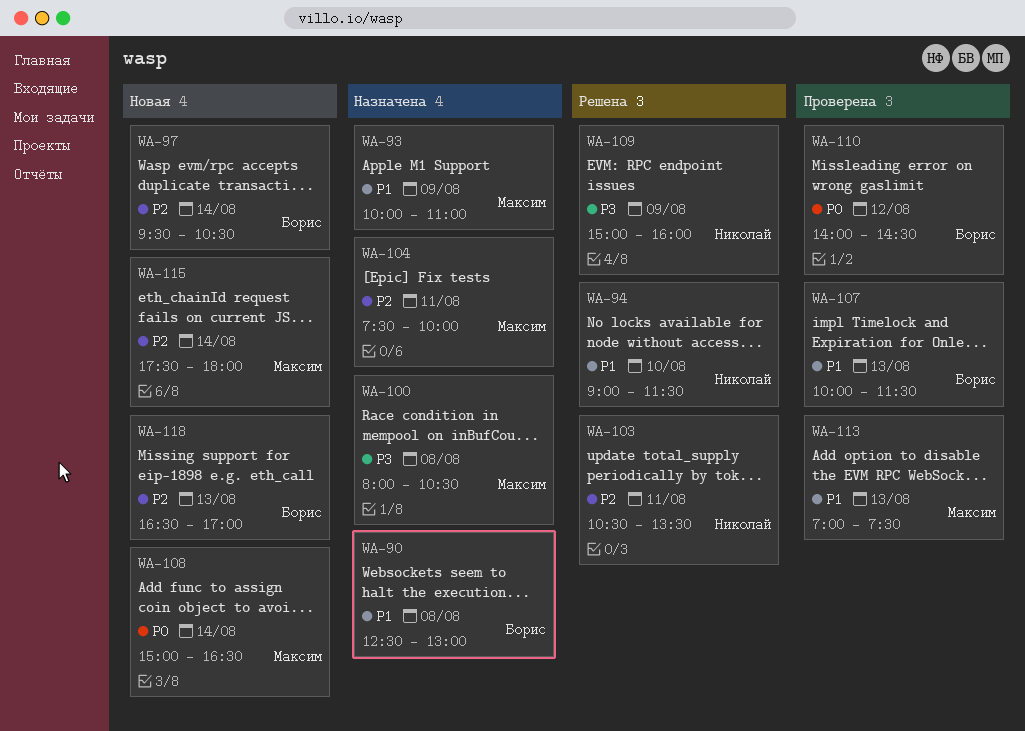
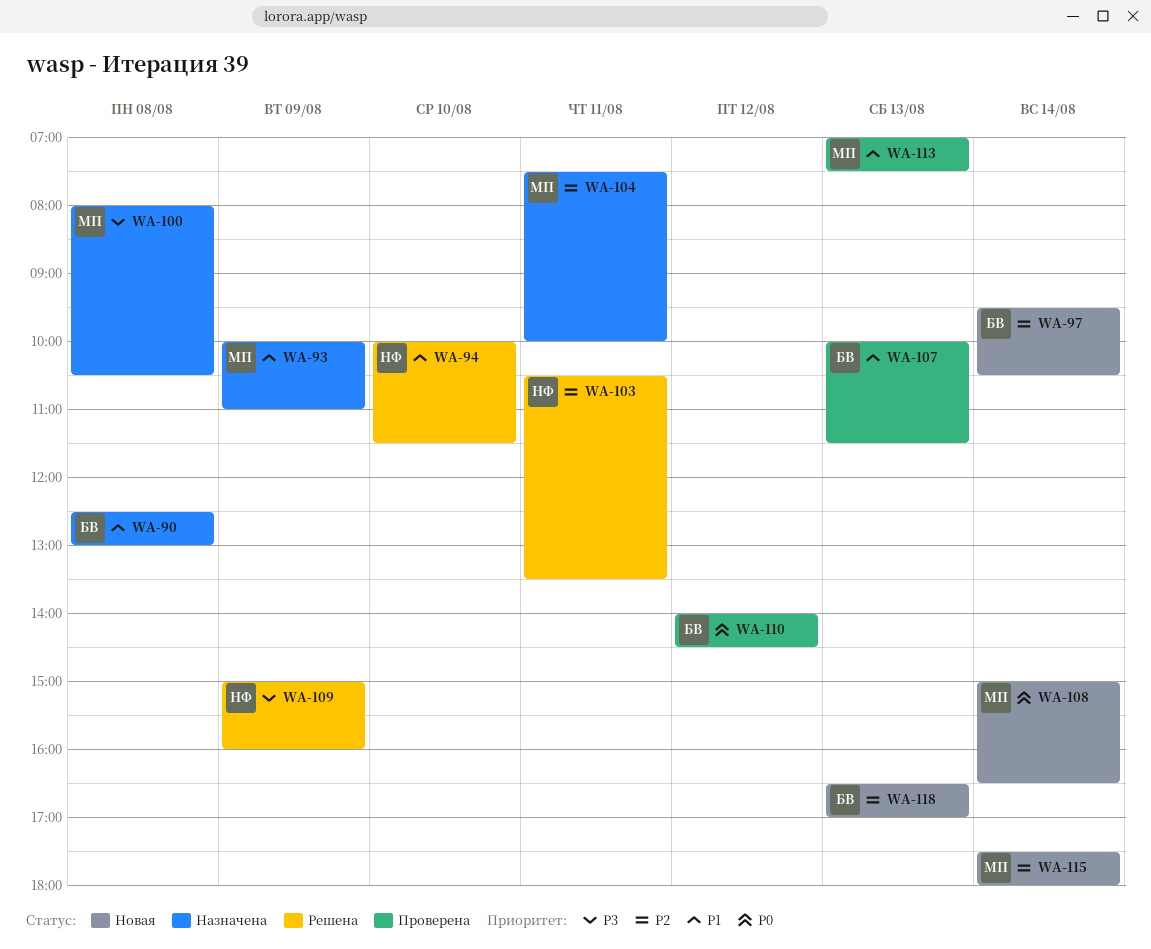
WA-94, begins: 09:00 -> 10:00

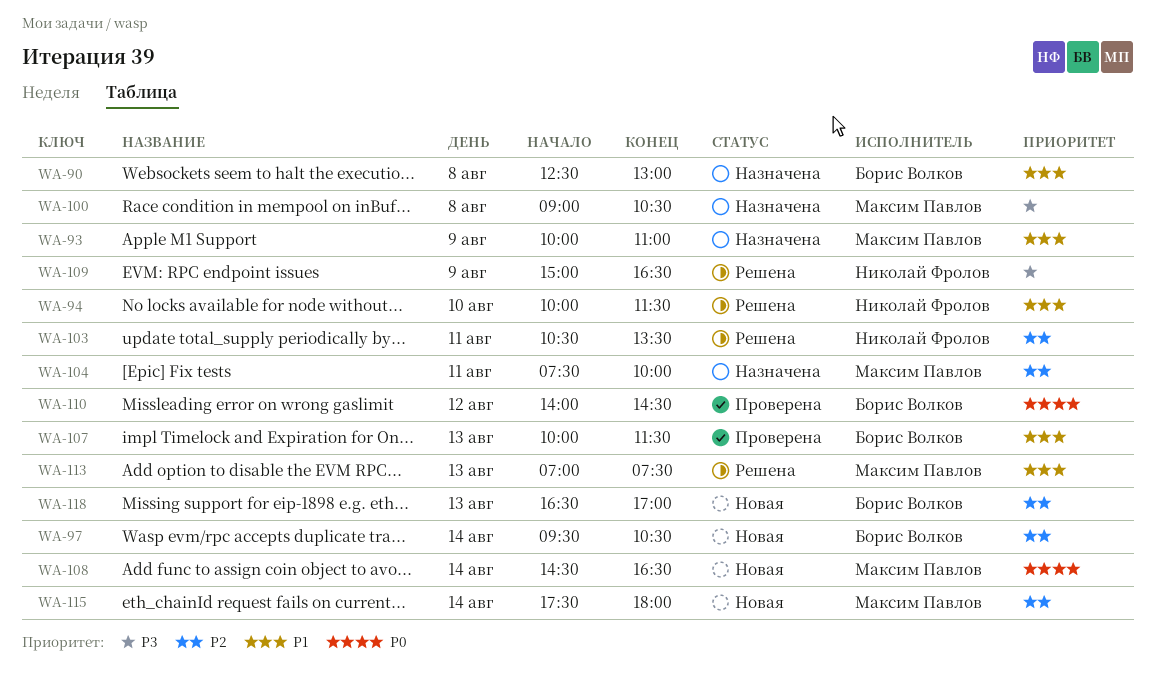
WA-100, begins: 08:00 -> 09:00
WA-108, begins: 15:00 -> 14:30
WA-109, ends: 16:00 -> 16:30
WA-113, status: Проверена -> Решена

